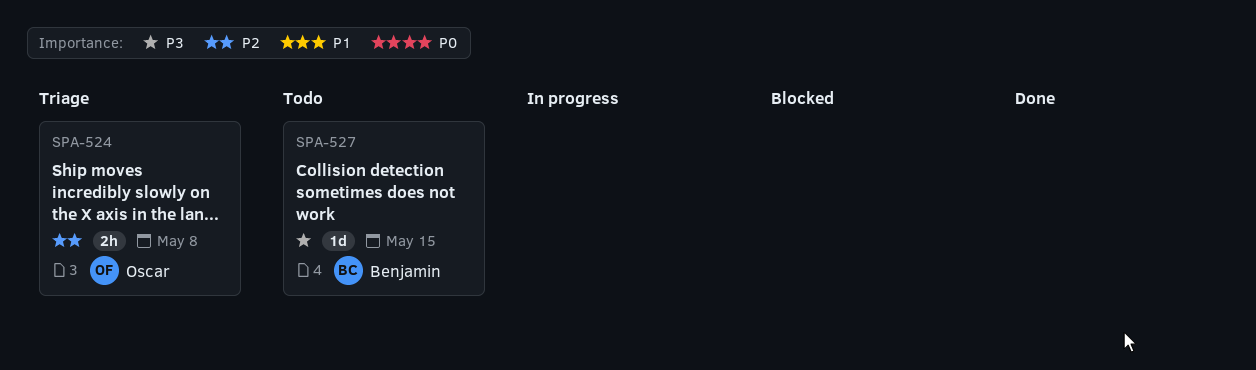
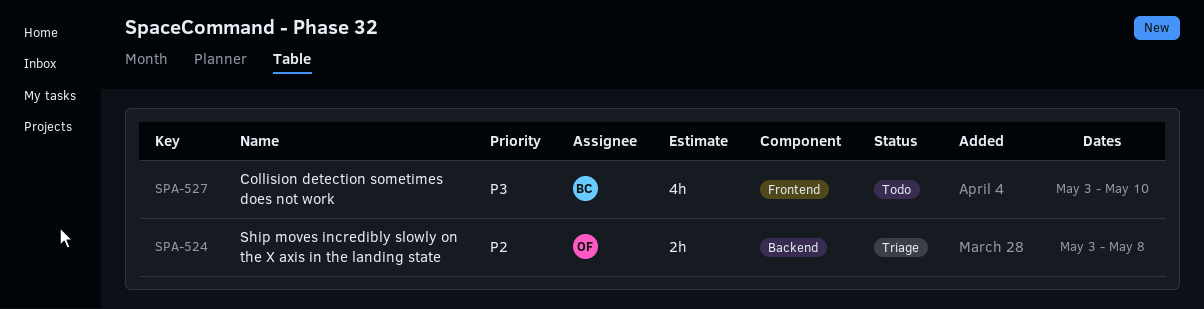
SPA-527, estimate: 1d -> 4h
SPA-527, due: May 15 -> May 10

